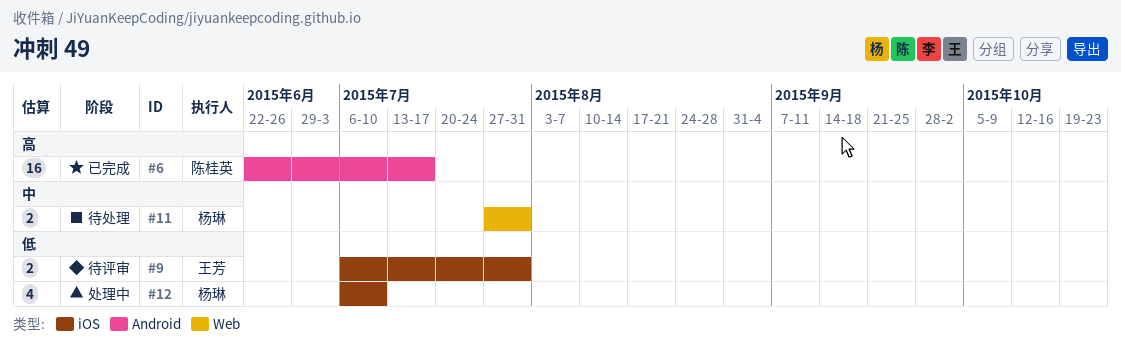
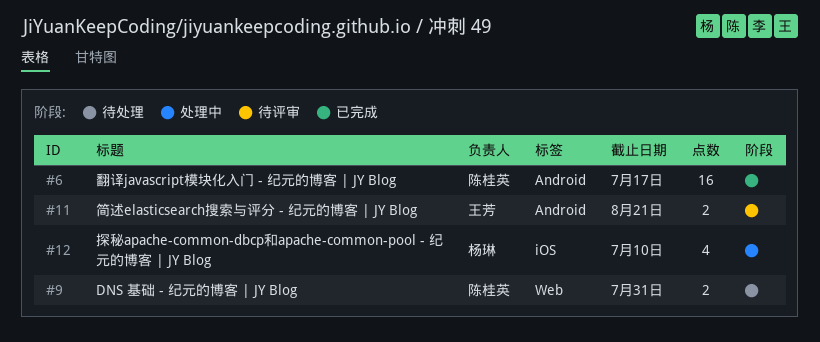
#9, status: 待评审 -> 待处理
#9, owner: 王芳 -> 陈桂英
#9, label: iOS -> Web
#11, status: 待处理 -> 待评审
#11, owner: 杨琳 -> 王芳
#11, label: Web -> Android
#11, due: Jul 31 -> Aug 21

